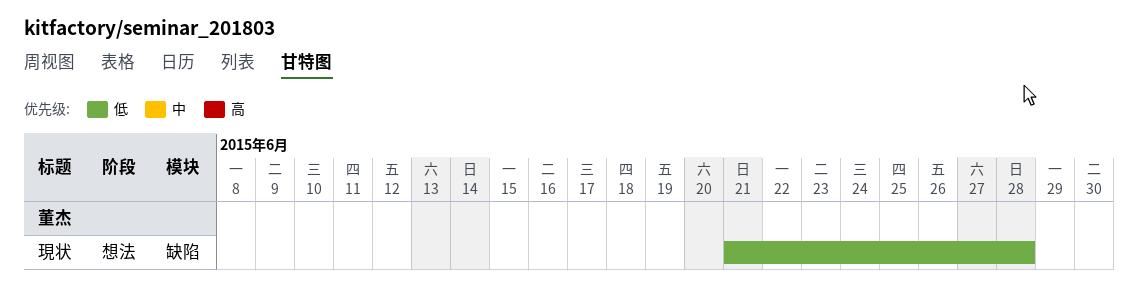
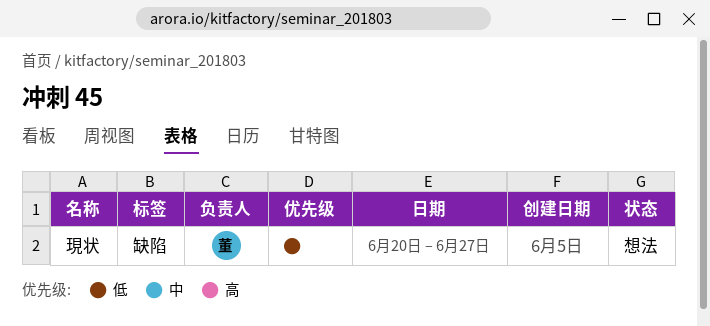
現状, start: Jun 21 -> Jun 20
現状, due: Jun 28 -> Jun 27

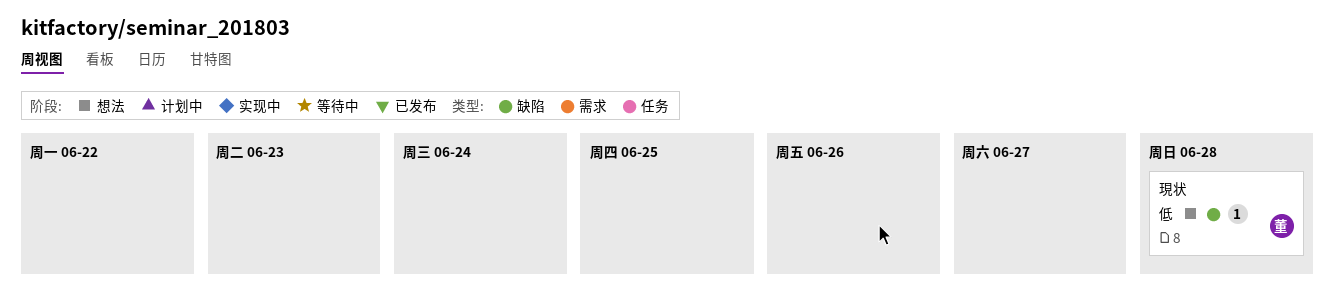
現状, due: Jun 27 -> Jun 28

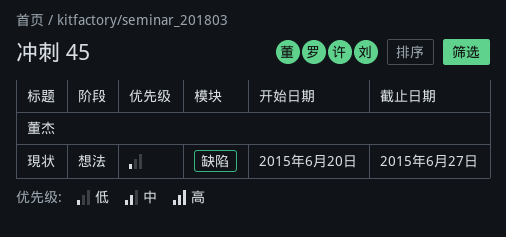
現状, due: Jun 28 -> Jun 27

